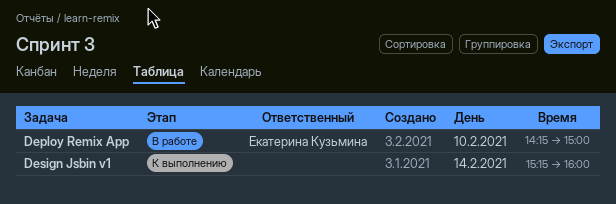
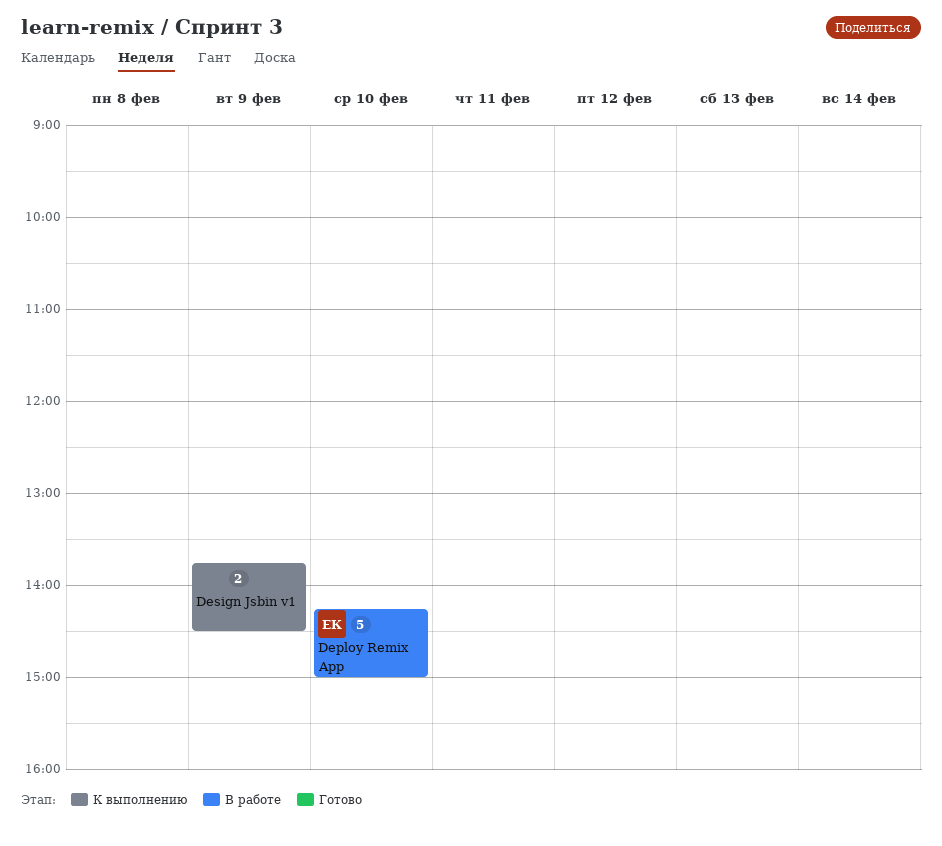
Design Jsbin v1, day: Feb 14 -> Feb 9
Design Jsbin v1, begins: 15:15 -> 13:45
Design Jsbin v1, ends: 16:00 -> 14:30

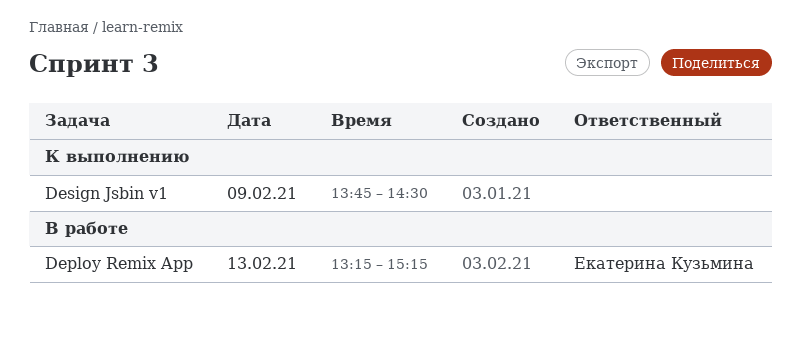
Deploy Remix App, day: Feb 10 -> Feb 13
Deploy Remix App, begins: 14:15 -> 13:15
Deploy Remix App, ends: 15:00 -> 15:15

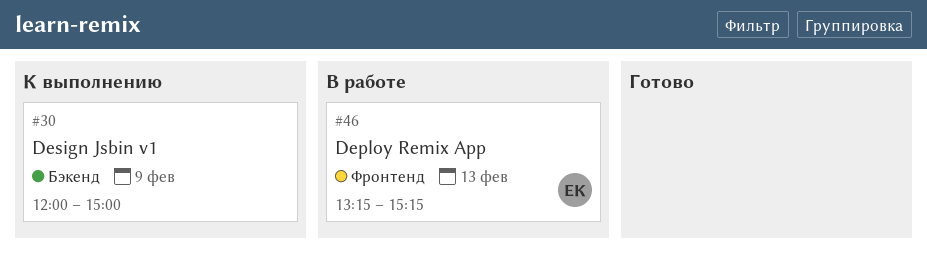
Design Jsbin v1, begins: 13:45 -> 12:00
Design Jsbin v1, ends: 14:30 -> 15:00

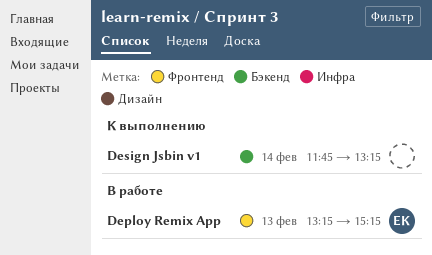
Design Jsbin v1, day: Feb 9 -> Feb 14
Design Jsbin v1, begins: 12:00 -> 11:45
Design Jsbin v1, ends: 15:00 -> 13:15

